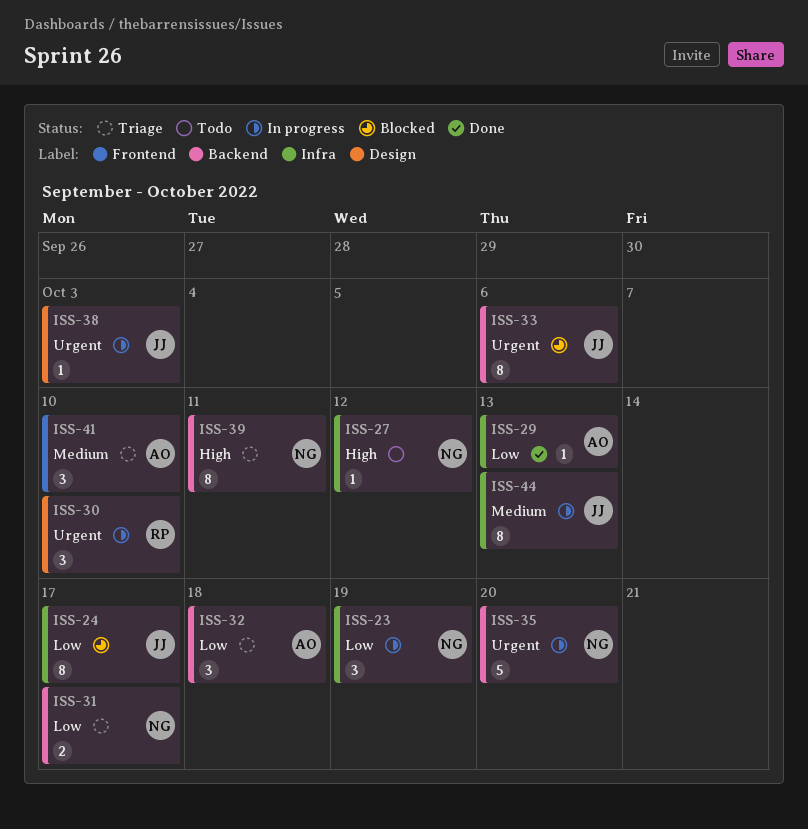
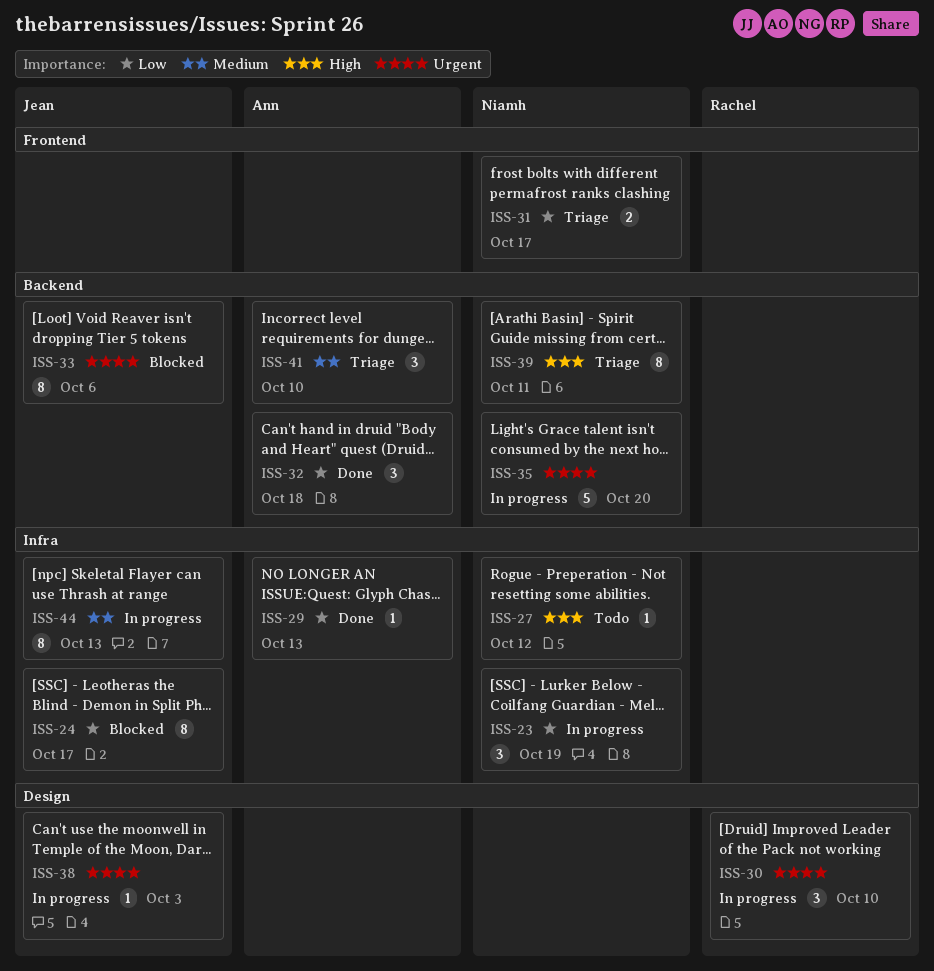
ISS-31, label: Backend -> Frontend
ISS-32, status: Triage -> Done
ISS-41, label: Frontend -> Backend

